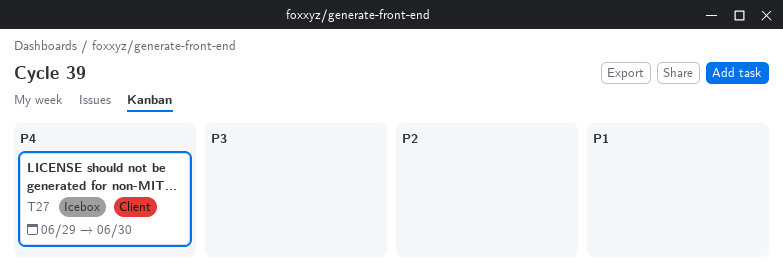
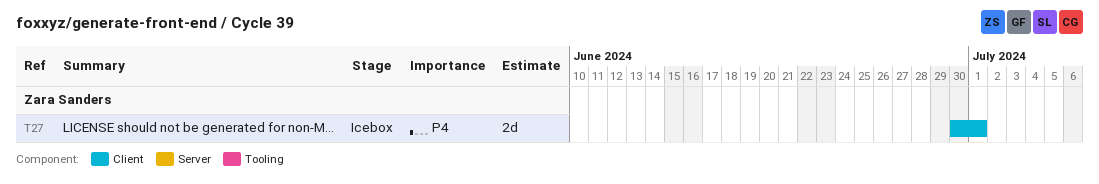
T27, start: Jun 29 -> Jun 30
T27, due: Jun 30 -> Jul 1

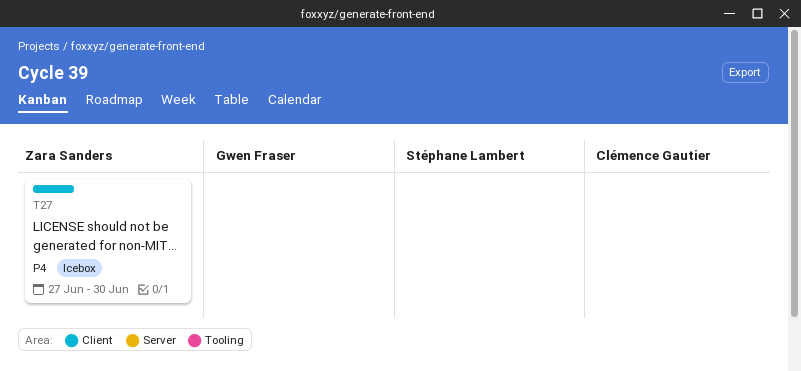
T27, start: Jun 30 -> Jun 27
T27, due: Jul 1 -> Jun 30

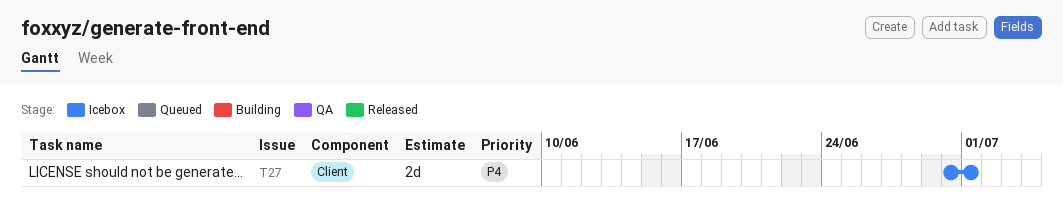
T27, start: Jun 27 -> Jun 30
T27, due: Jun 30 -> Jul 1

